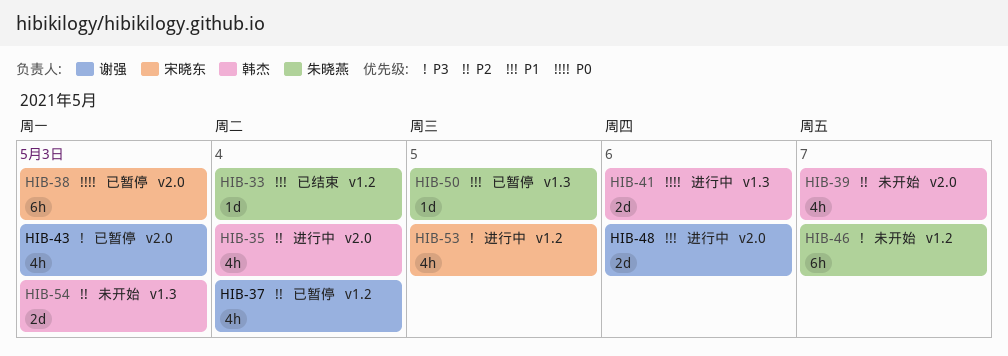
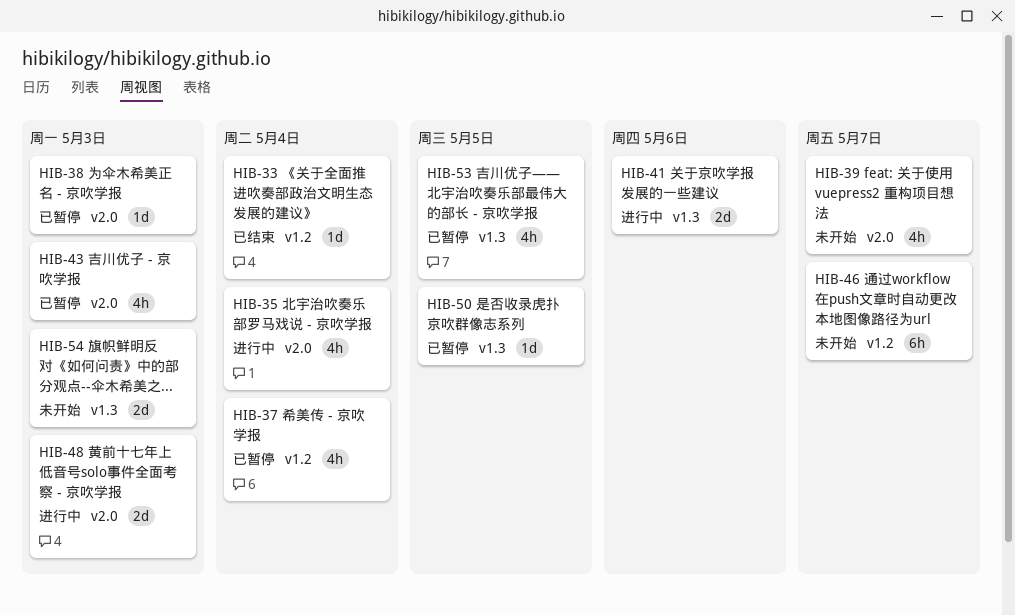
HIB-38, estimate: 6h -> 1d
HIB-48, due: May 6 -> May 3
HIB-53, status: 进行中 -> 已暂停
HIB-53, label: v1.2 -> v1.3

